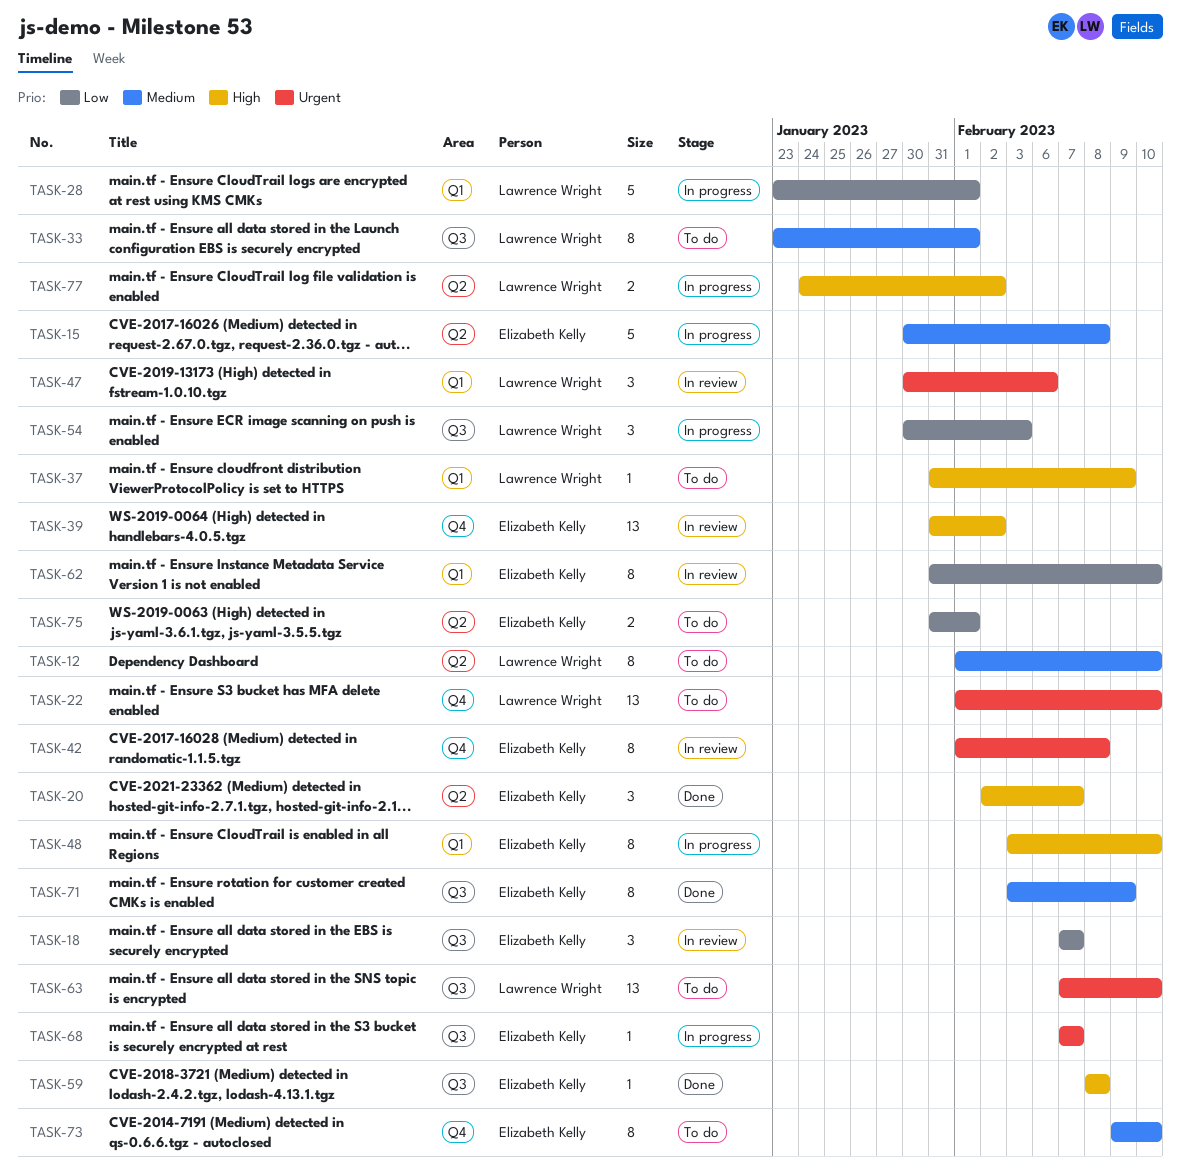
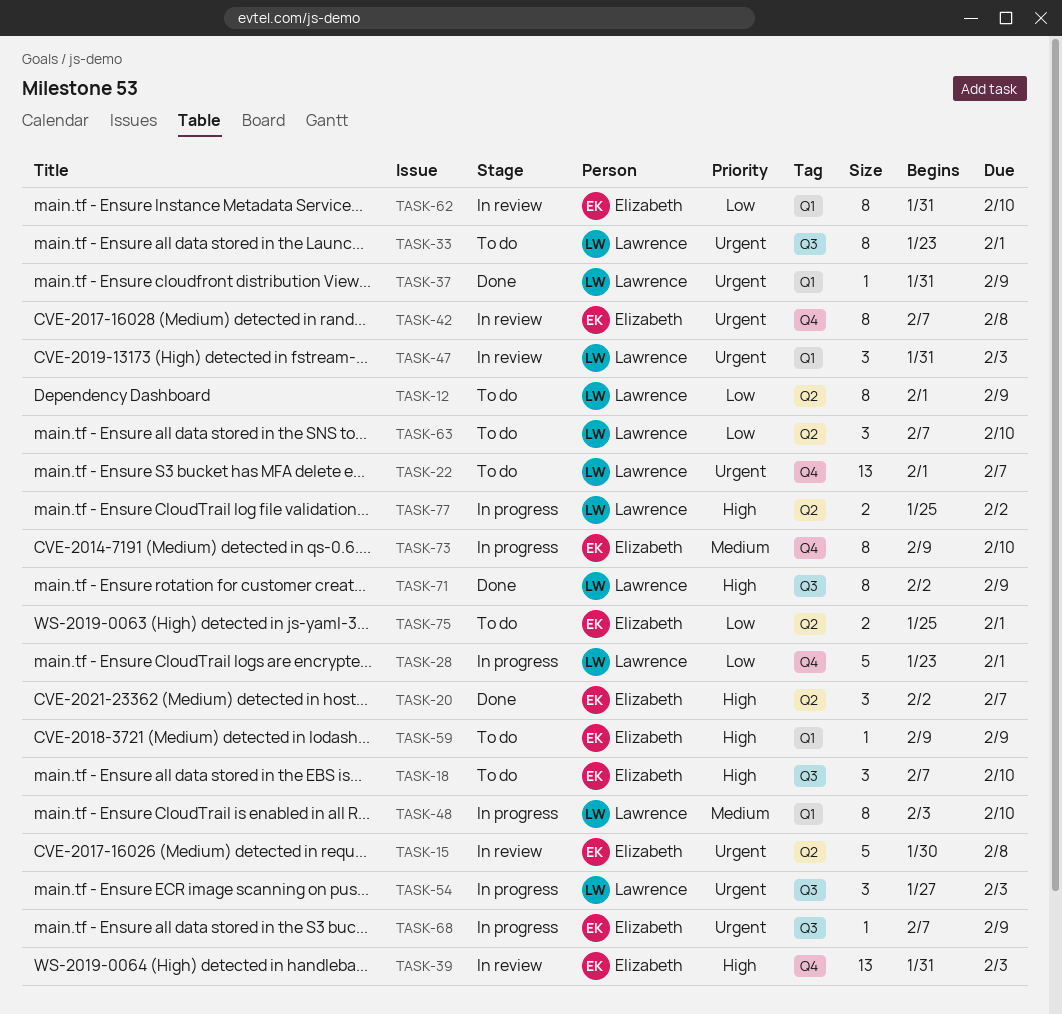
TASK-12, priority: Medium -> Low
TASK-12, due: Feb 10 -> Feb 9
TASK-15, status: In progress -> In review
TASK-15, priority: Medium -> Urgent
TASK-18, status: In review -> To do
TASK-18, priority: Low -> High
TASK-18, due: Feb 7 -> Feb 10
TASK-22, due: Feb 10 -> Feb 7
TASK-28, label: Q1 -> Q4
TASK-33, priority: Medium -> Urgent
TASK-37, status: To do -> Done
TASK-37, priority: High -> Urgent
TASK-39, due: Feb 2 -> Feb 3
TASK-42, start: Feb 1 -> Feb 7
TASK-47, start: Jan 30 -> Jan 31
TASK-47, due: Feb 6 -> Feb 3
TASK-48, owner: Elizabeth Kelly -> Lawrence Wright
TASK-48, priority: High -> Medium
TASK-54, priority: Low -> Urgent
TASK-54, start: Jan 30 -> Jan 27
TASK-59, status: Done -> To do
TASK-59, label: Q3 -> Q1
TASK-59, start: Feb 8 -> Feb 9
TASK-59, due: Feb 8 -> Feb 9
TASK-63, priority: Urgent -> Low
TASK-63, label: Q3 -> Q2
TASK-63, estimate: 13 -> 3
TASK-68, due: Feb 7 -> Feb 9
TASK-71, owner: Elizabeth Kelly -> Lawrence Wright
TASK-71, priority: Medium -> High
TASK-71, start: Feb 3 -> Feb 2
TASK-73, status: To do -> In progress
TASK-75, start: Jan 31 -> Jan 25
TASK-77, start: Jan 24 -> Jan 25

